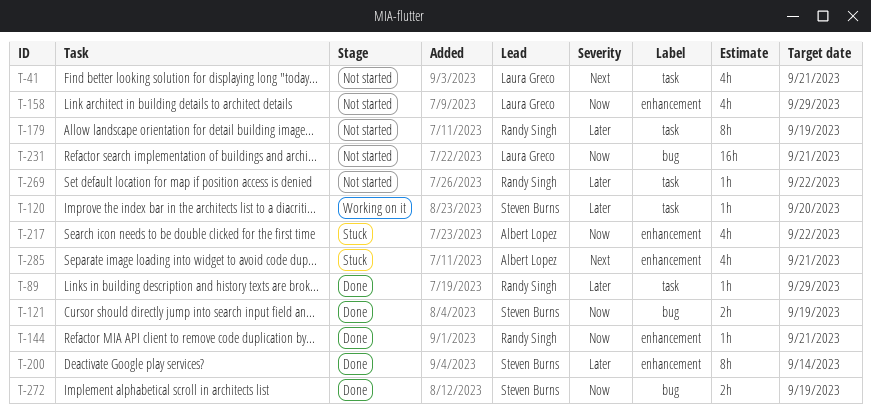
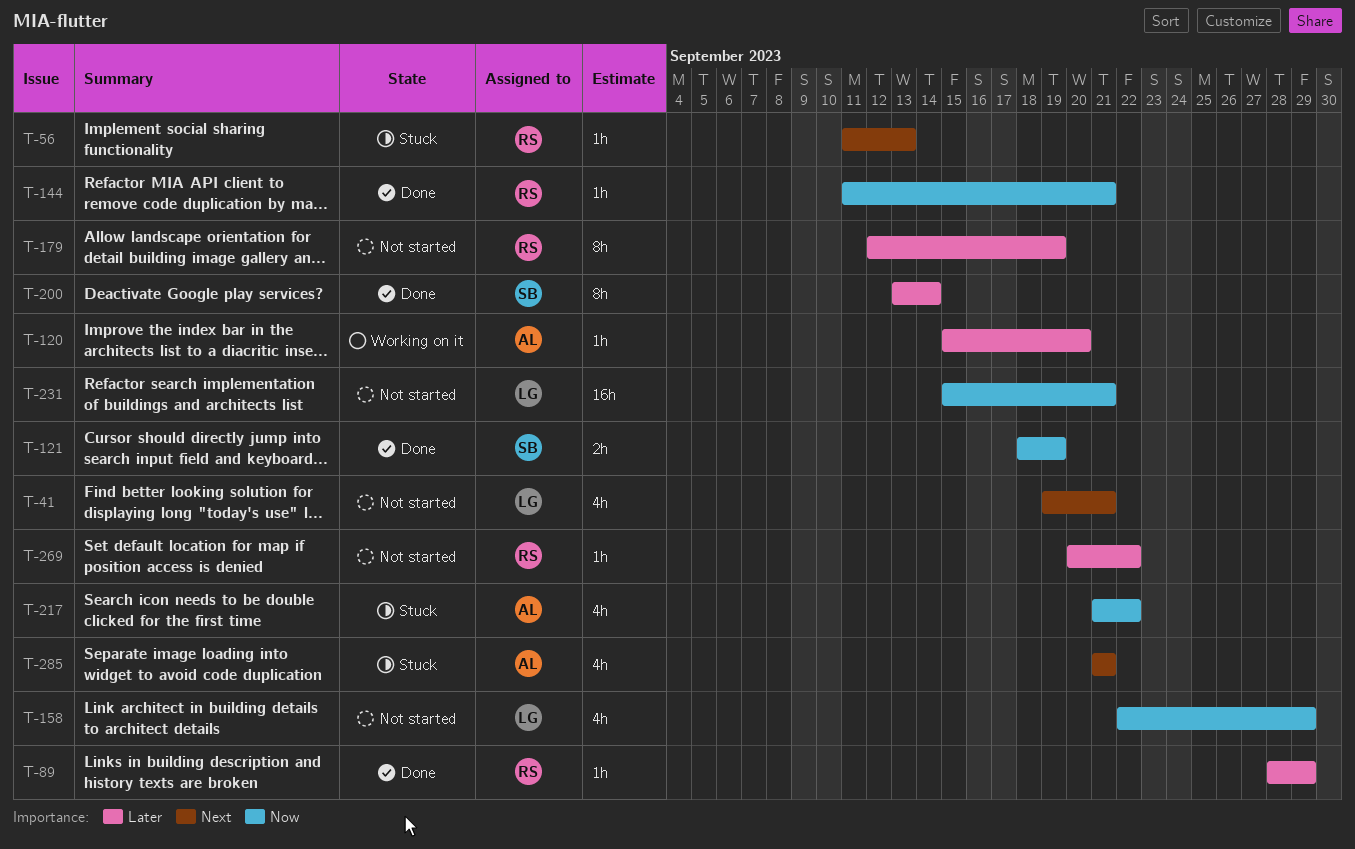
T-56: none -> present
T-120, owner: Steven Burns -> Albert Lopez
T-272: present -> none

